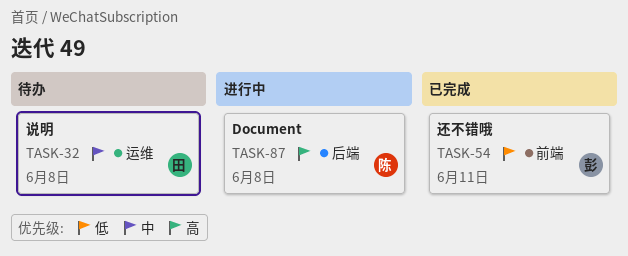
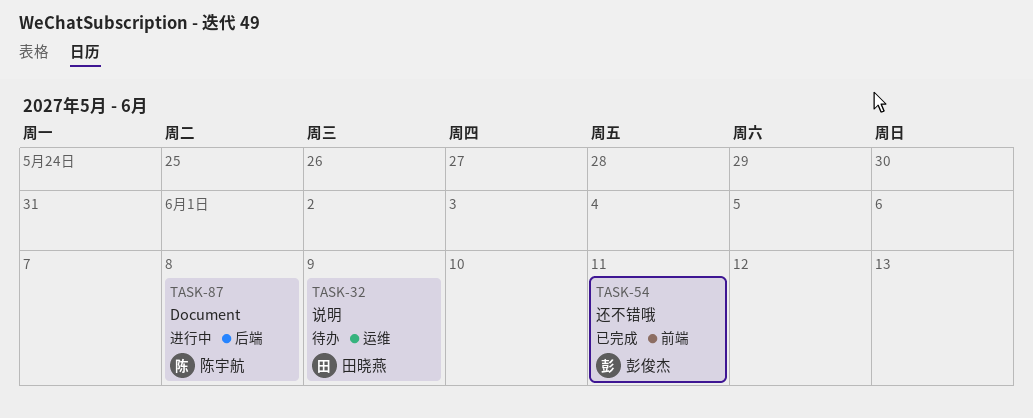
TASK-32, due: Jun 8 -> Jun 9

